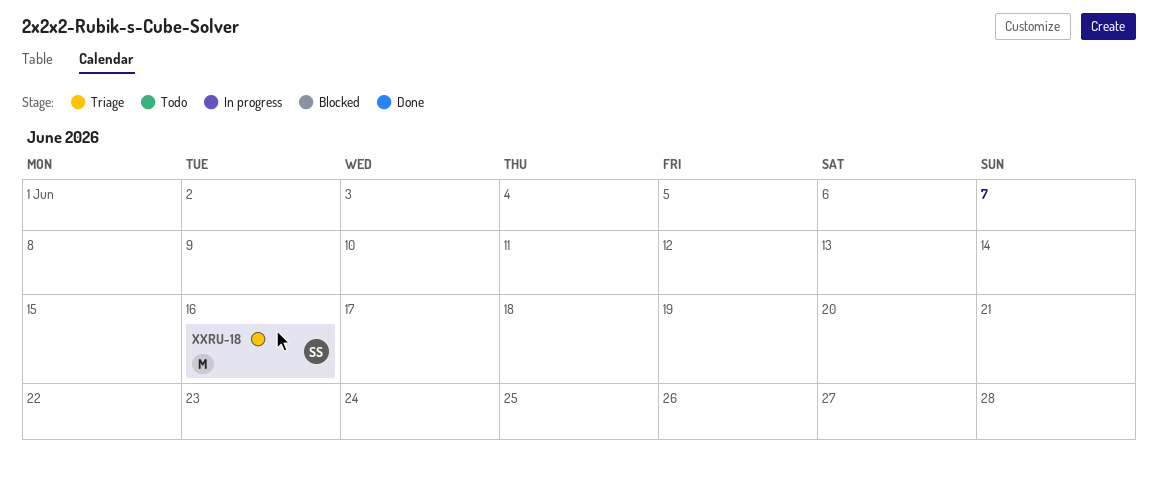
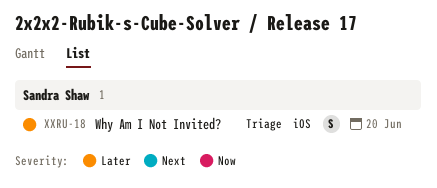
XXRU-18, estimate: M -> S
XXRU-18, due: Jun 16 -> Jun 20

